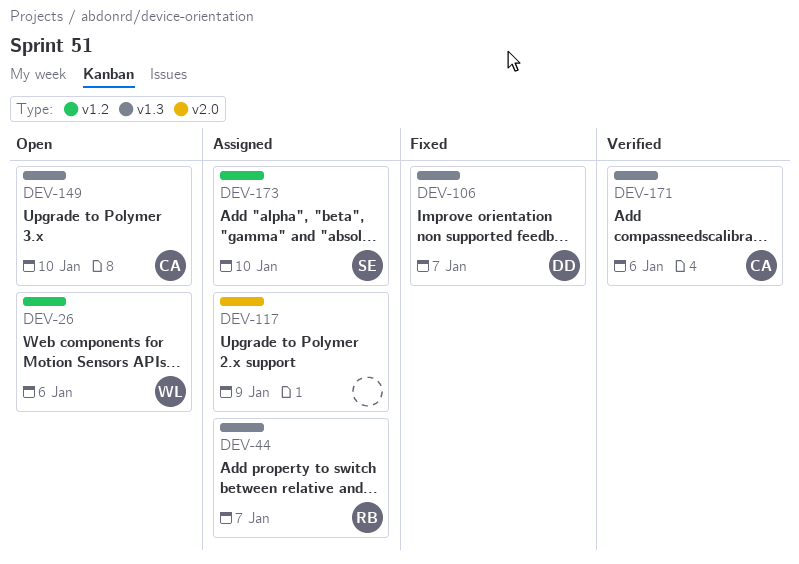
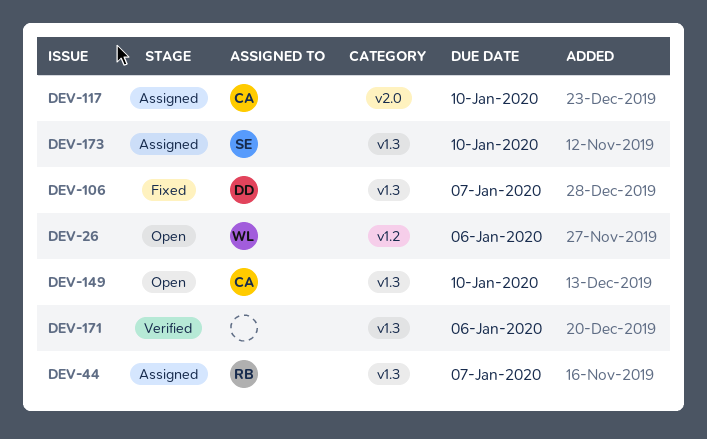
DEV-117, owner: none -> CA
DEV-117, due: Jan 9 -> Jan 10
DEV-171, owner: CA -> none
DEV-173, label: v1.2 -> v1.3

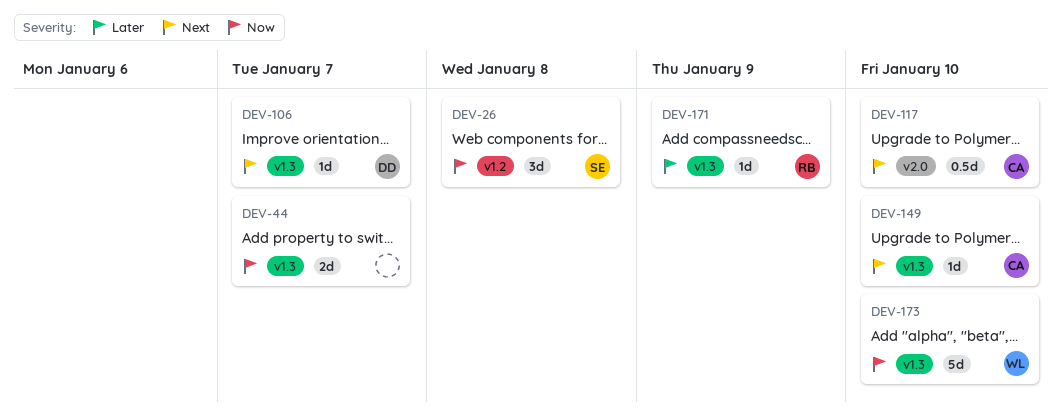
DEV-26, owner: WL -> SE
DEV-26, due: Jan 6 -> Jan 8
DEV-44, owner: RB -> none
DEV-171, owner: none -> RB
DEV-171, due: Jan 6 -> Jan 9
DEV-173, owner: SE -> WL

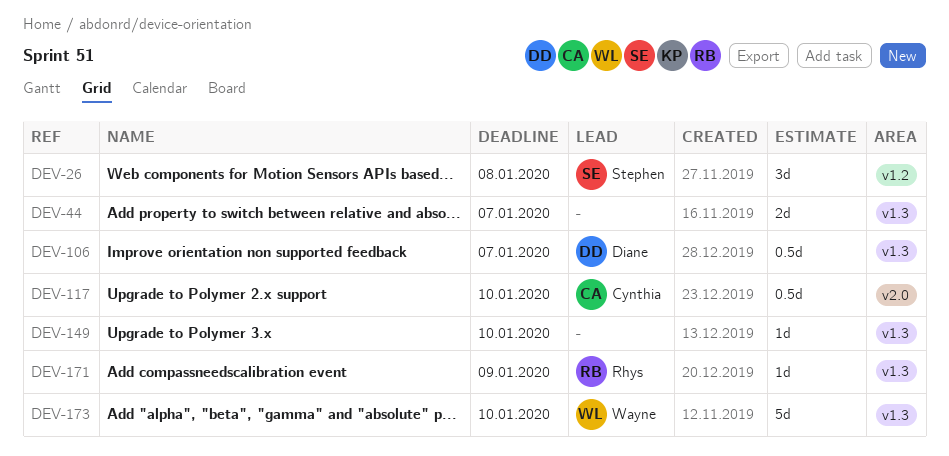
DEV-106, estimate: 1d -> 0.5d
DEV-149, owner: Cynthia -> none

